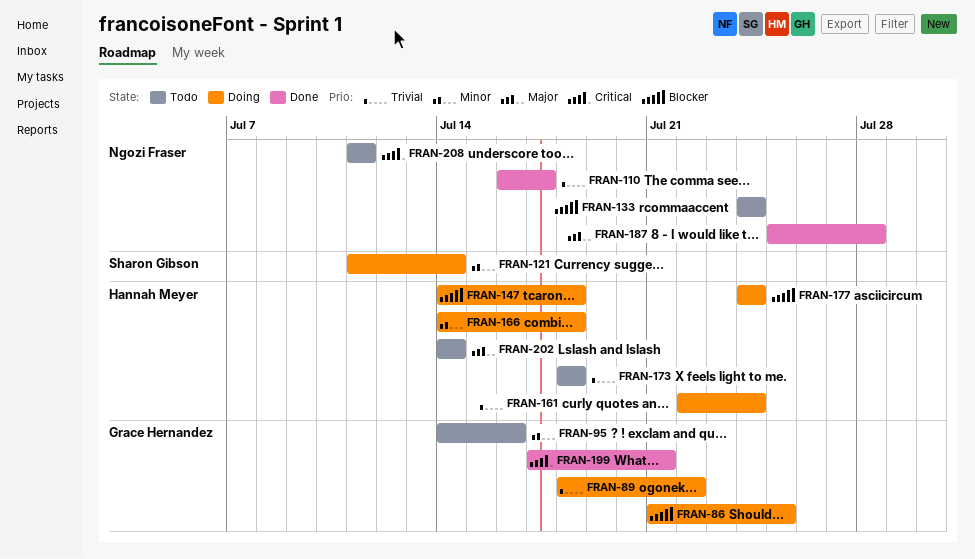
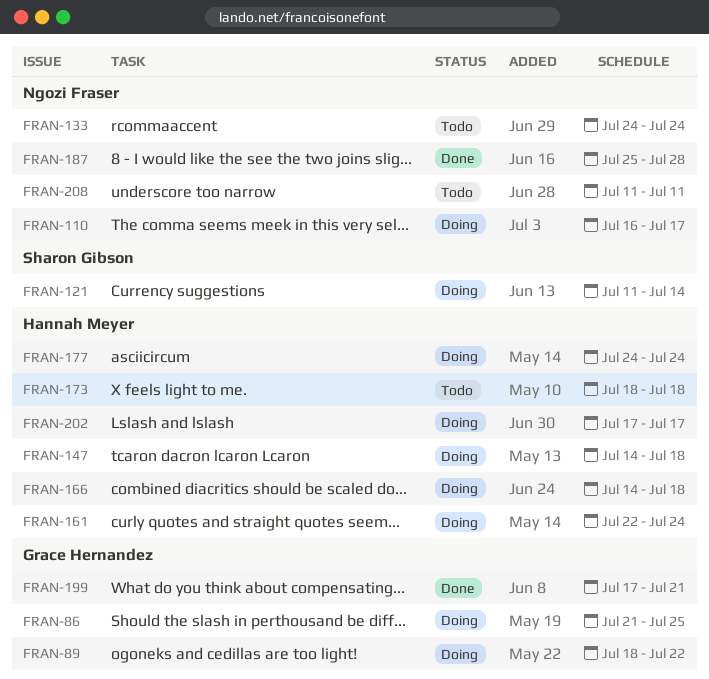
FRAN-95: present -> none
FRAN-110, status: Done -> Doing
FRAN-202, status: Todo -> Doing
FRAN-202, start: Jul 14 -> Jul 17
FRAN-202, due: Jul 14 -> Jul 17

